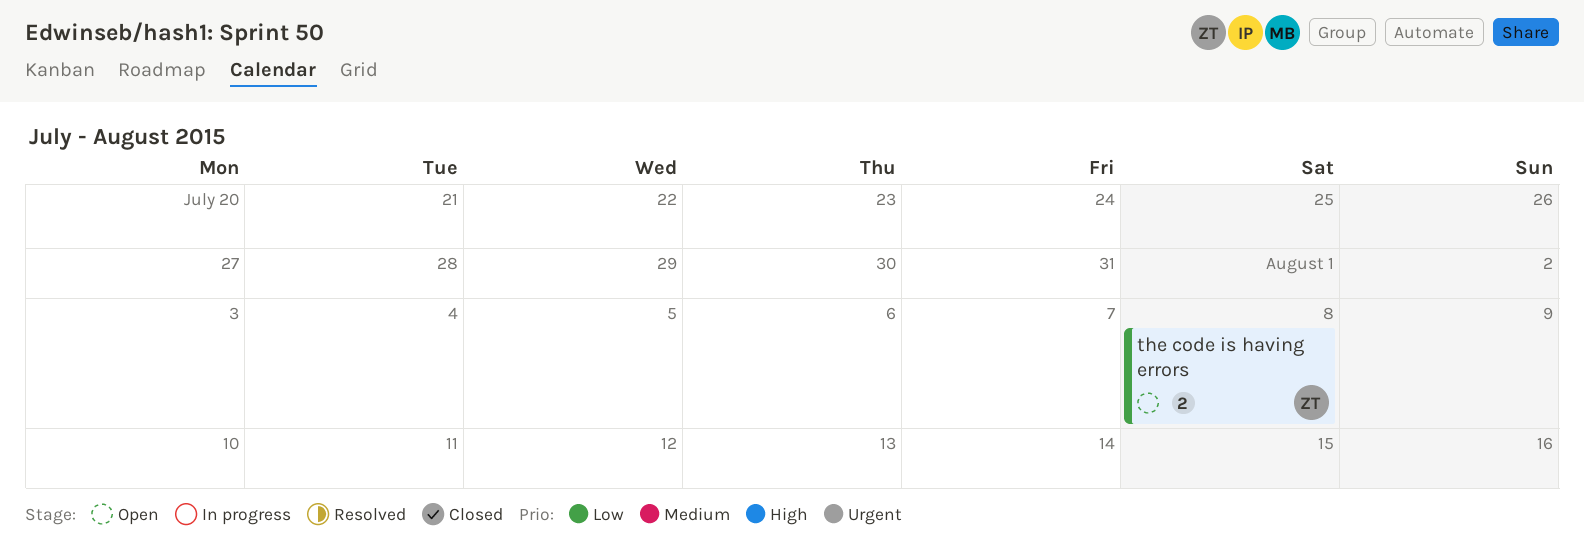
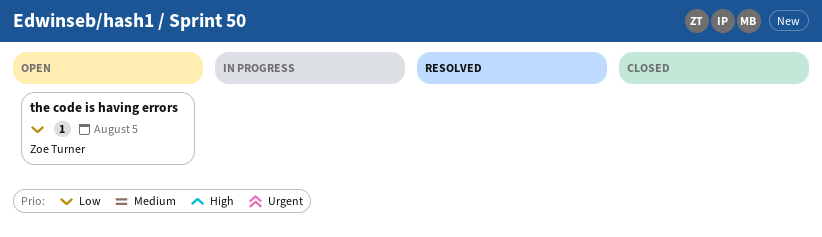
the code is having errors, estimate: 2 -> 1
the code is having errors, due: Aug 8 -> Aug 5

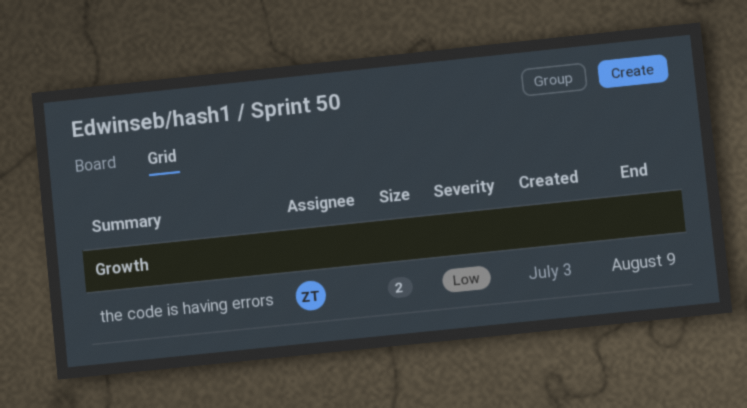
the code is having errors, estimate: 1 -> 2
the code is having errors, due: Aug 5 -> Aug 9

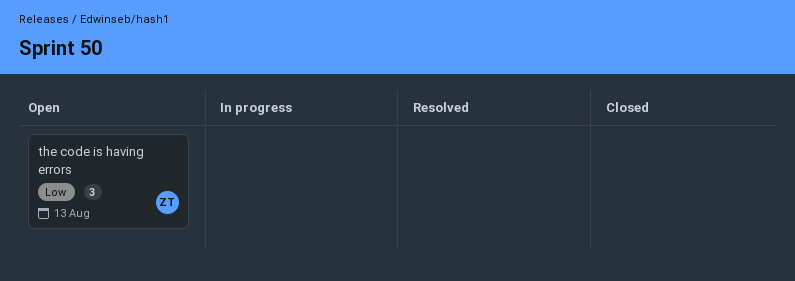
the code is having errors, estimate: 2 -> 3
the code is having errors, due: Aug 9 -> Aug 13

